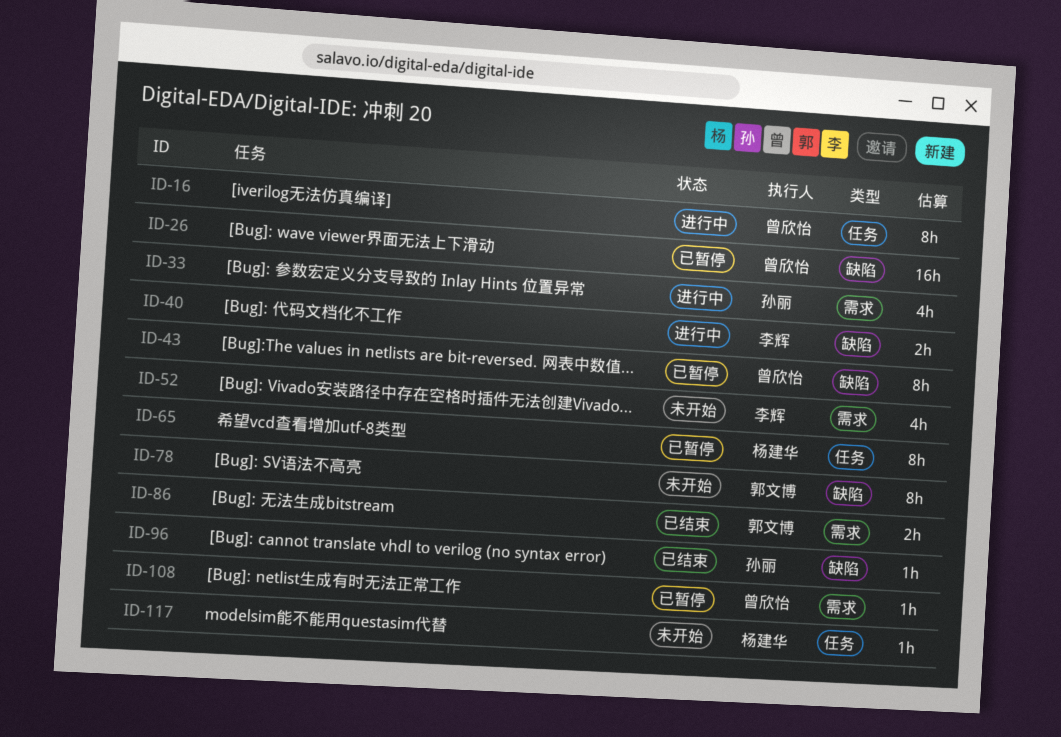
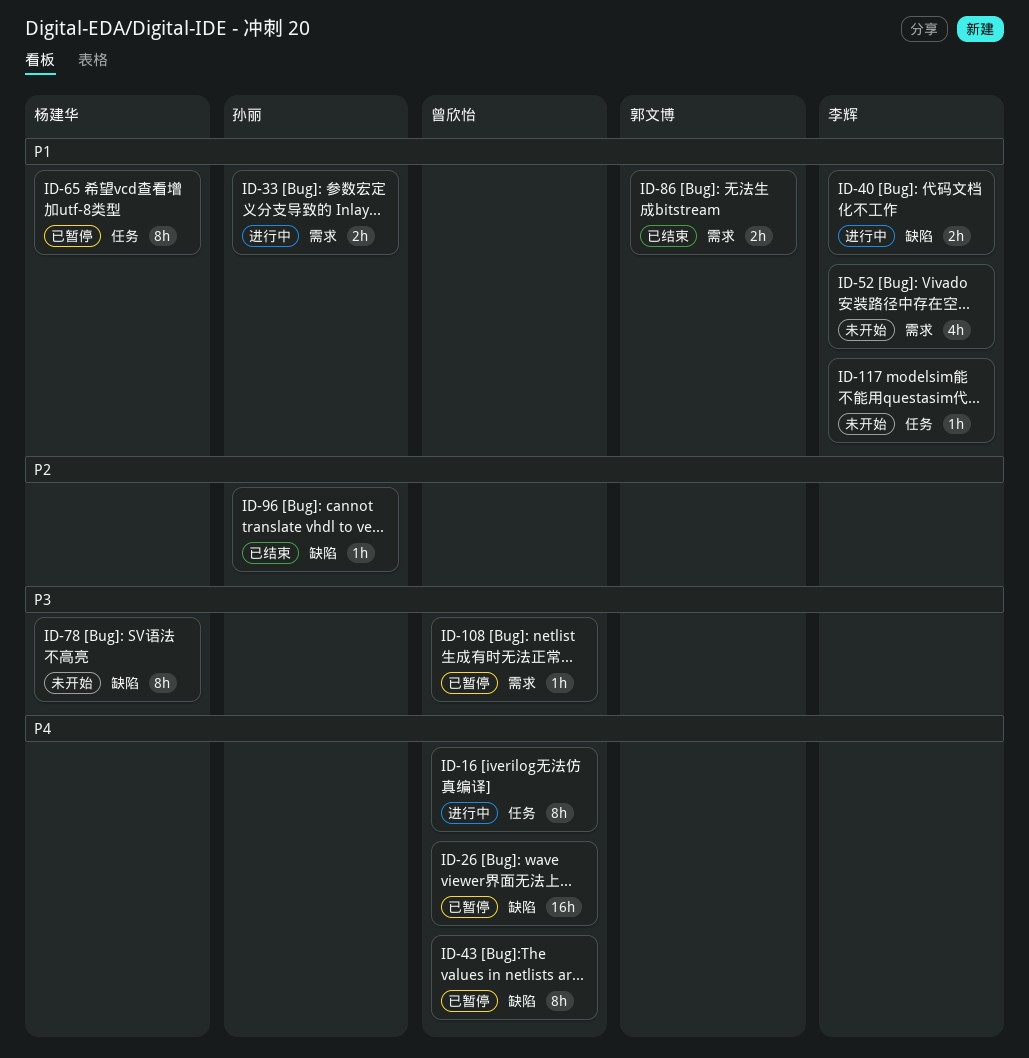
ID-33, estimate: 4h -> 2h
ID-78, owner: 郭文博 -> 杨建华
ID-117, owner: 杨建华 -> 李辉

